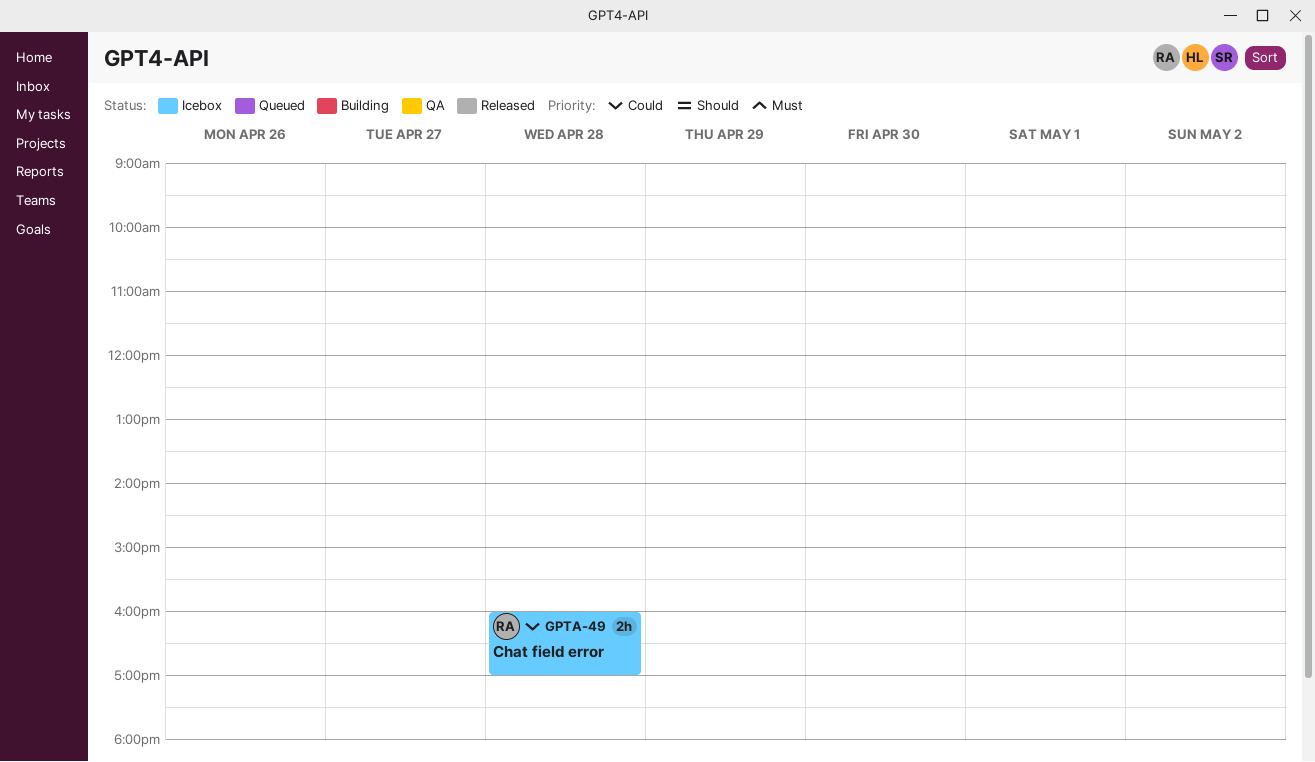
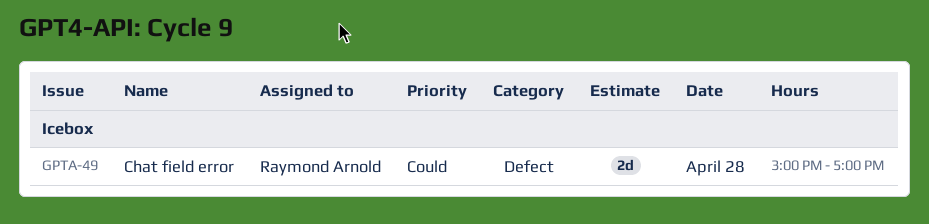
GPTA-49, estimate: 2h -> 2d
GPTA-49, begins: 16:00 -> 15:00

